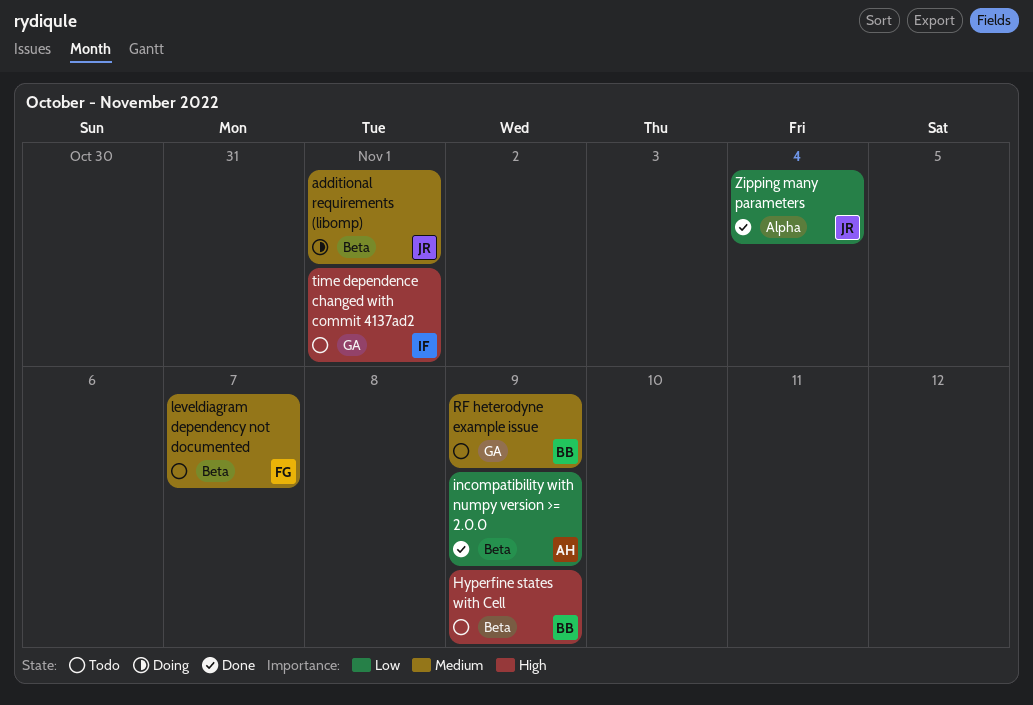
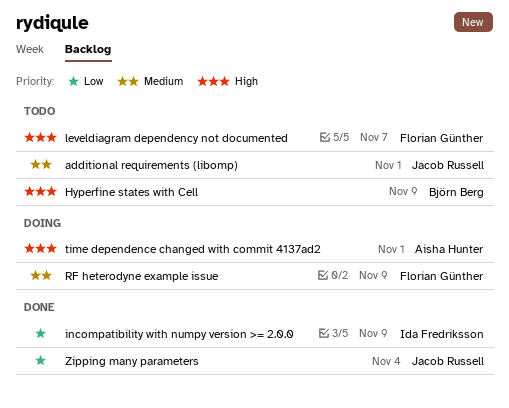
additional requirements (libomp), status: Doing -> Todo
incompatibility with numpy version >= 2.0.0, owner: Aisha Hunter -> Ida Fredriksson
leveldiagram dependency not documented, priority: Medium -> High
RF heterodyne example issue, status: Todo -> Doing
RF heterodyne example issue, owner: Björn Berg -> Florian Günther
time dependence changed with commit 4137ad2, status: Todo -> Doing
time dependence changed with commit 4137ad2, owner: Ida Fredriksson -> Aisha Hunter

